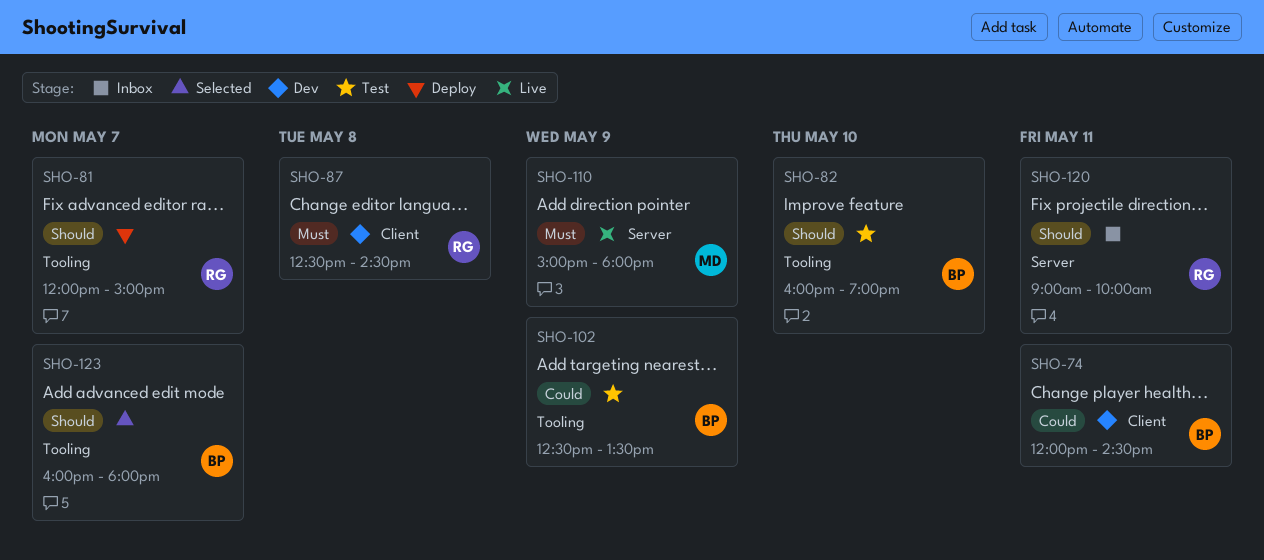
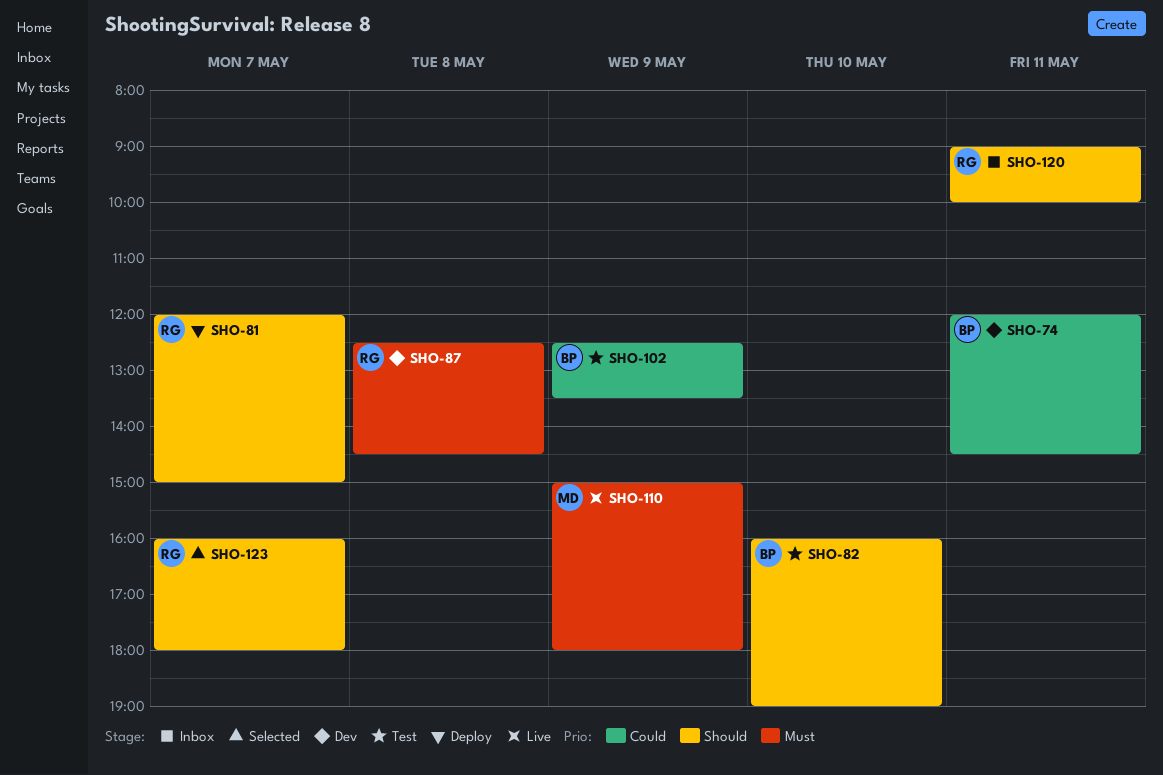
SHO-123, owner: BP -> RG

